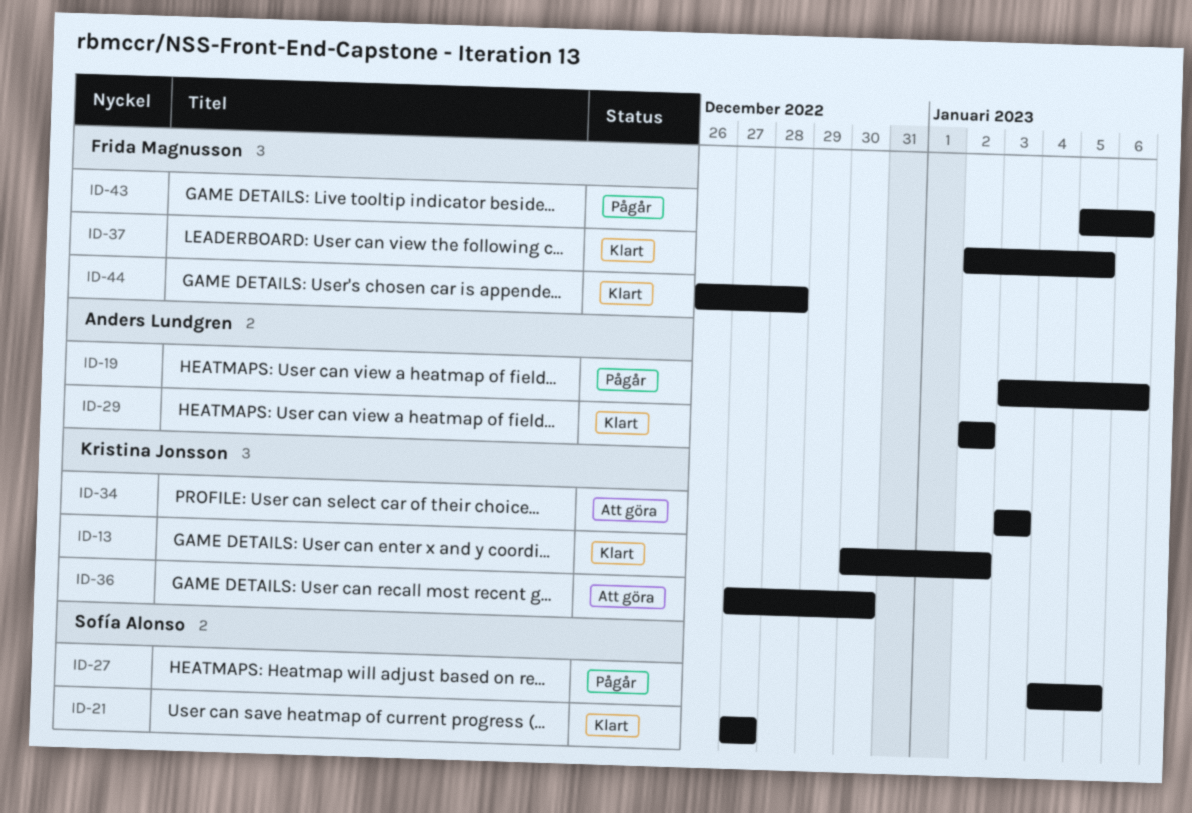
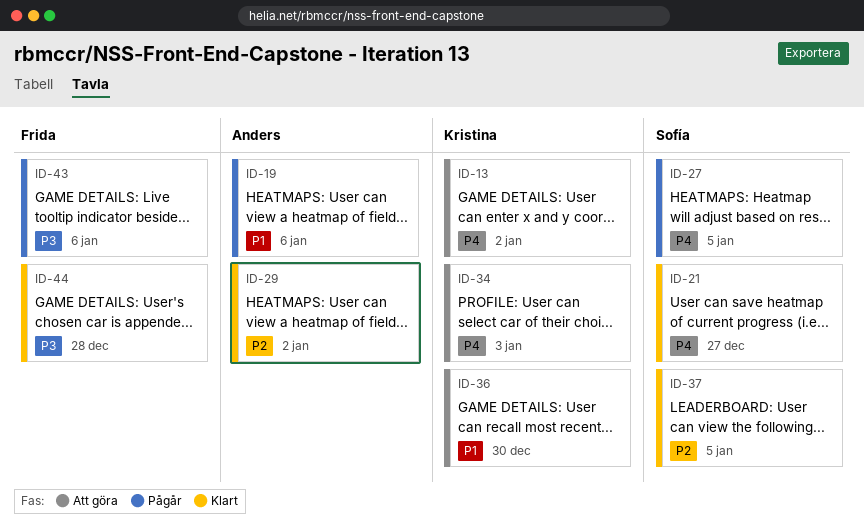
ID-13, status: Klart -> Att göra
ID-37, owner: Frida Magnusson -> Sofía Alonso

